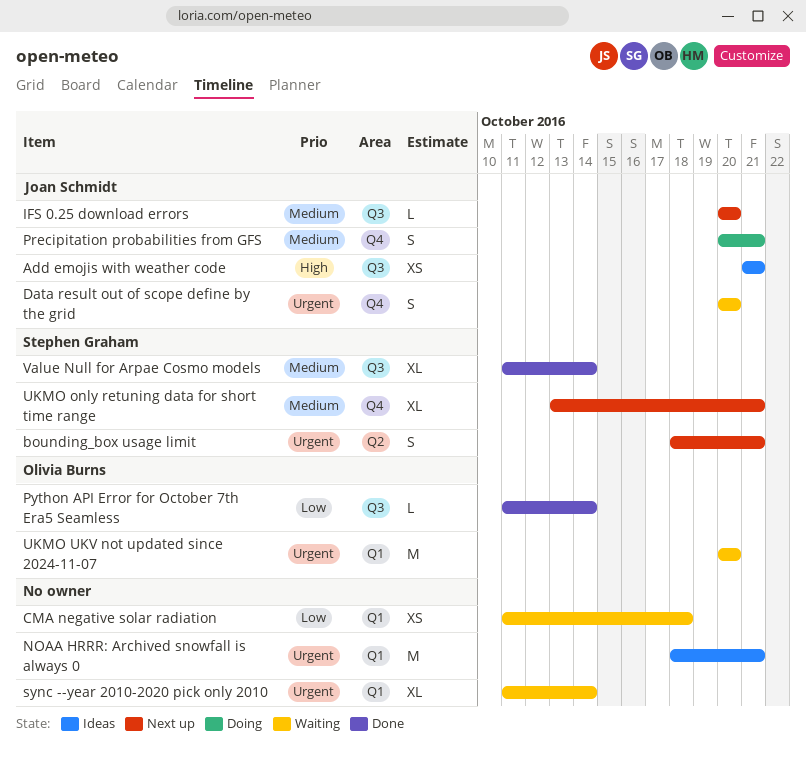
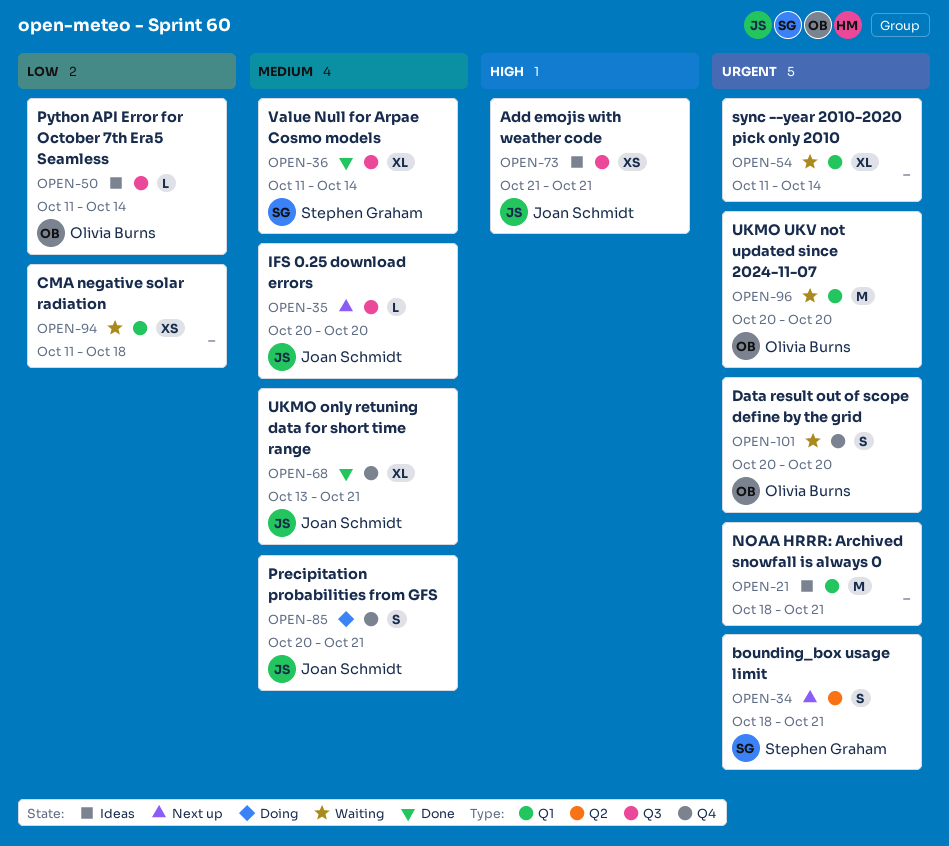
Data result out of scope define by the grid, owner: Joan Schmidt -> Olivia Burns
Python API Error for October 7th Era5 Seamless, status: Done -> Ideas
UKMO only retuning data for short time range, status: Next up -> Done
UKMO only retuning data for short time range, owner: Stephen Graham -> Joan Schmidt

